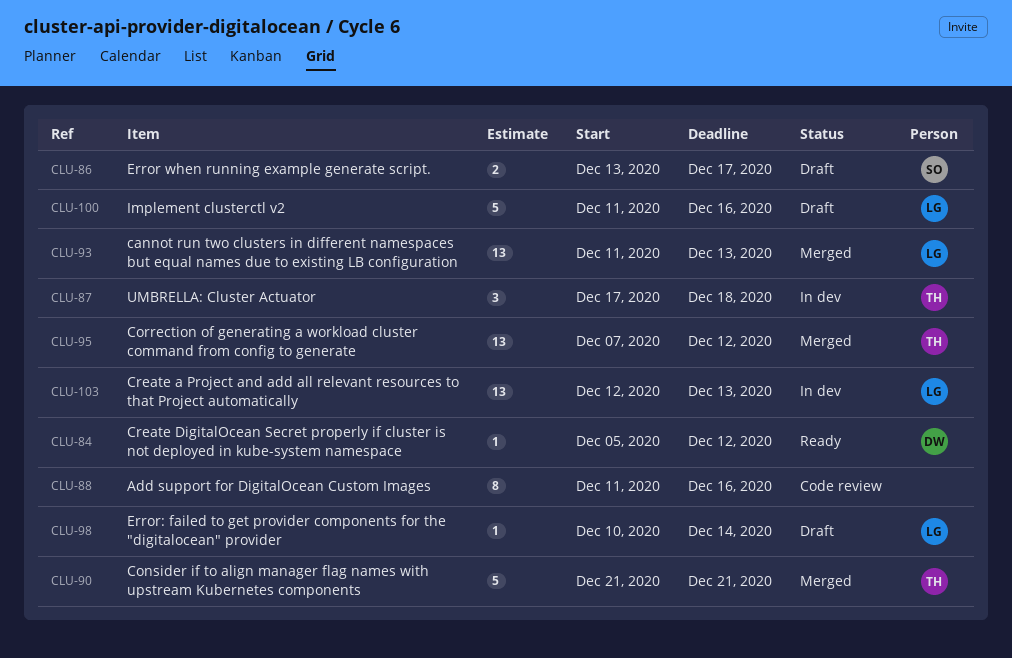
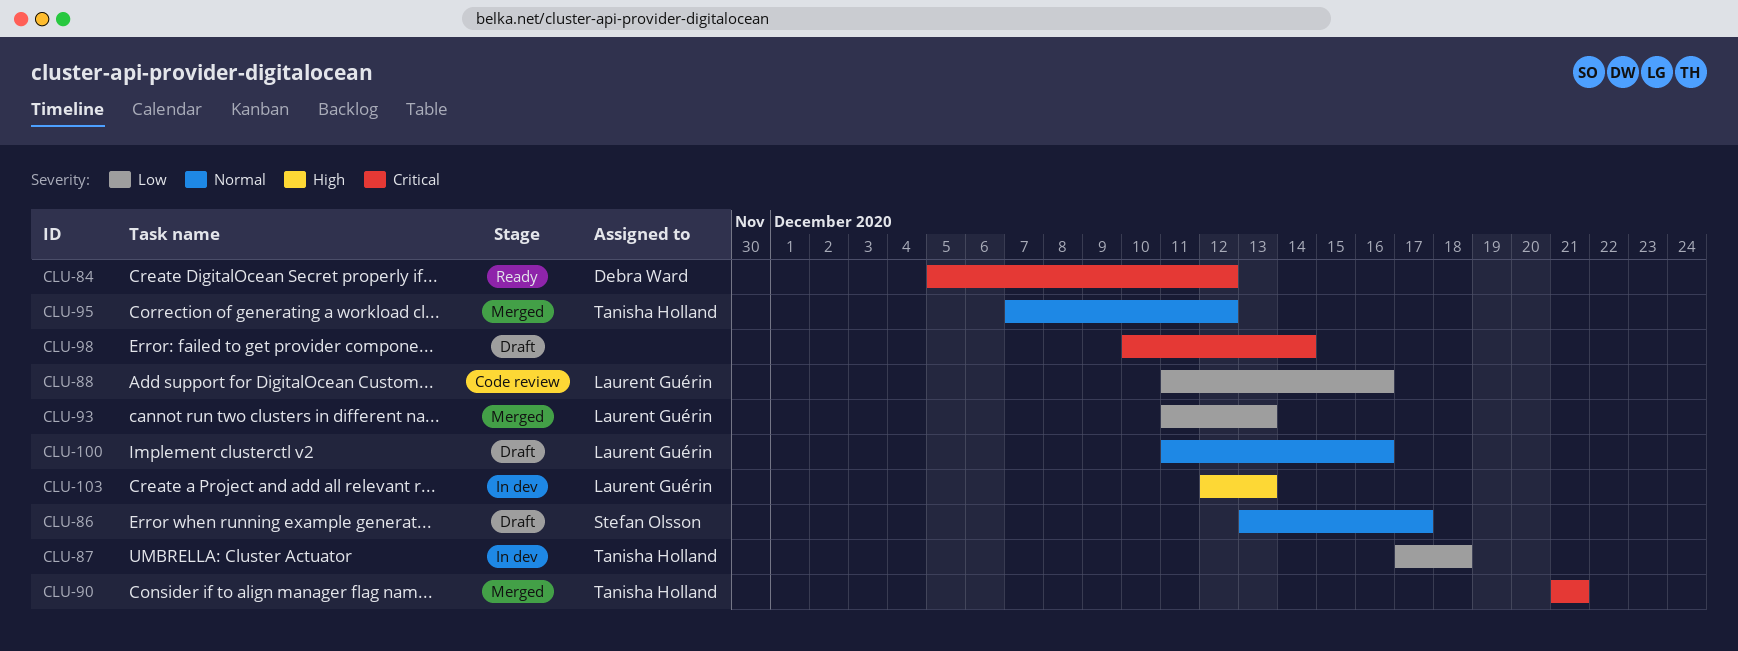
CLU-88, owner: none -> Laurent Guérin
CLU-98, owner: Laurent Guérin -> none

